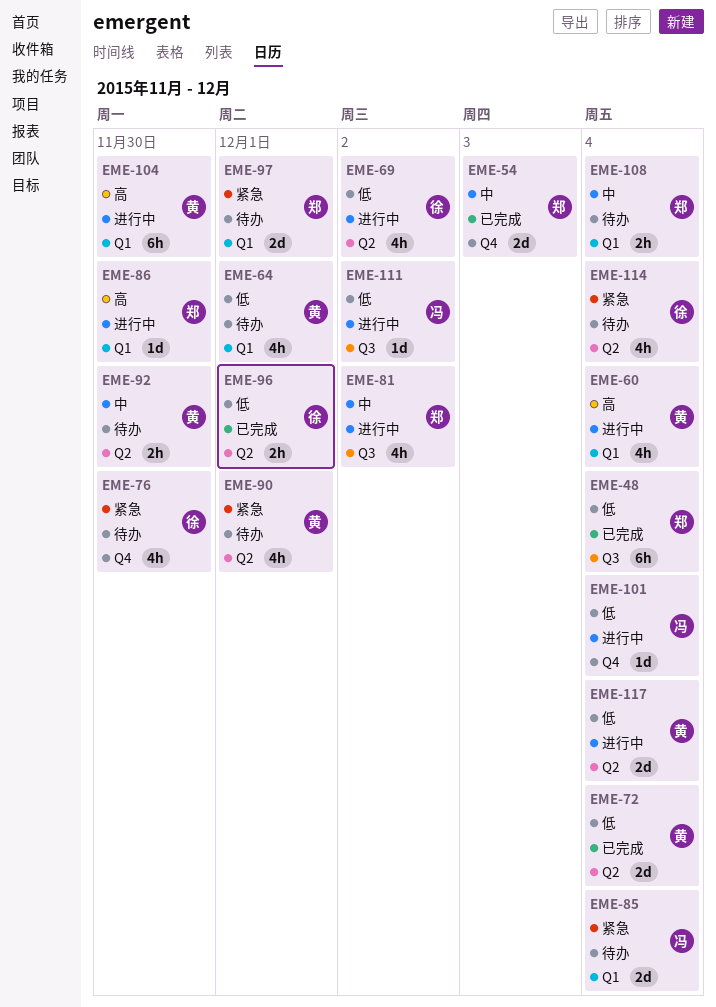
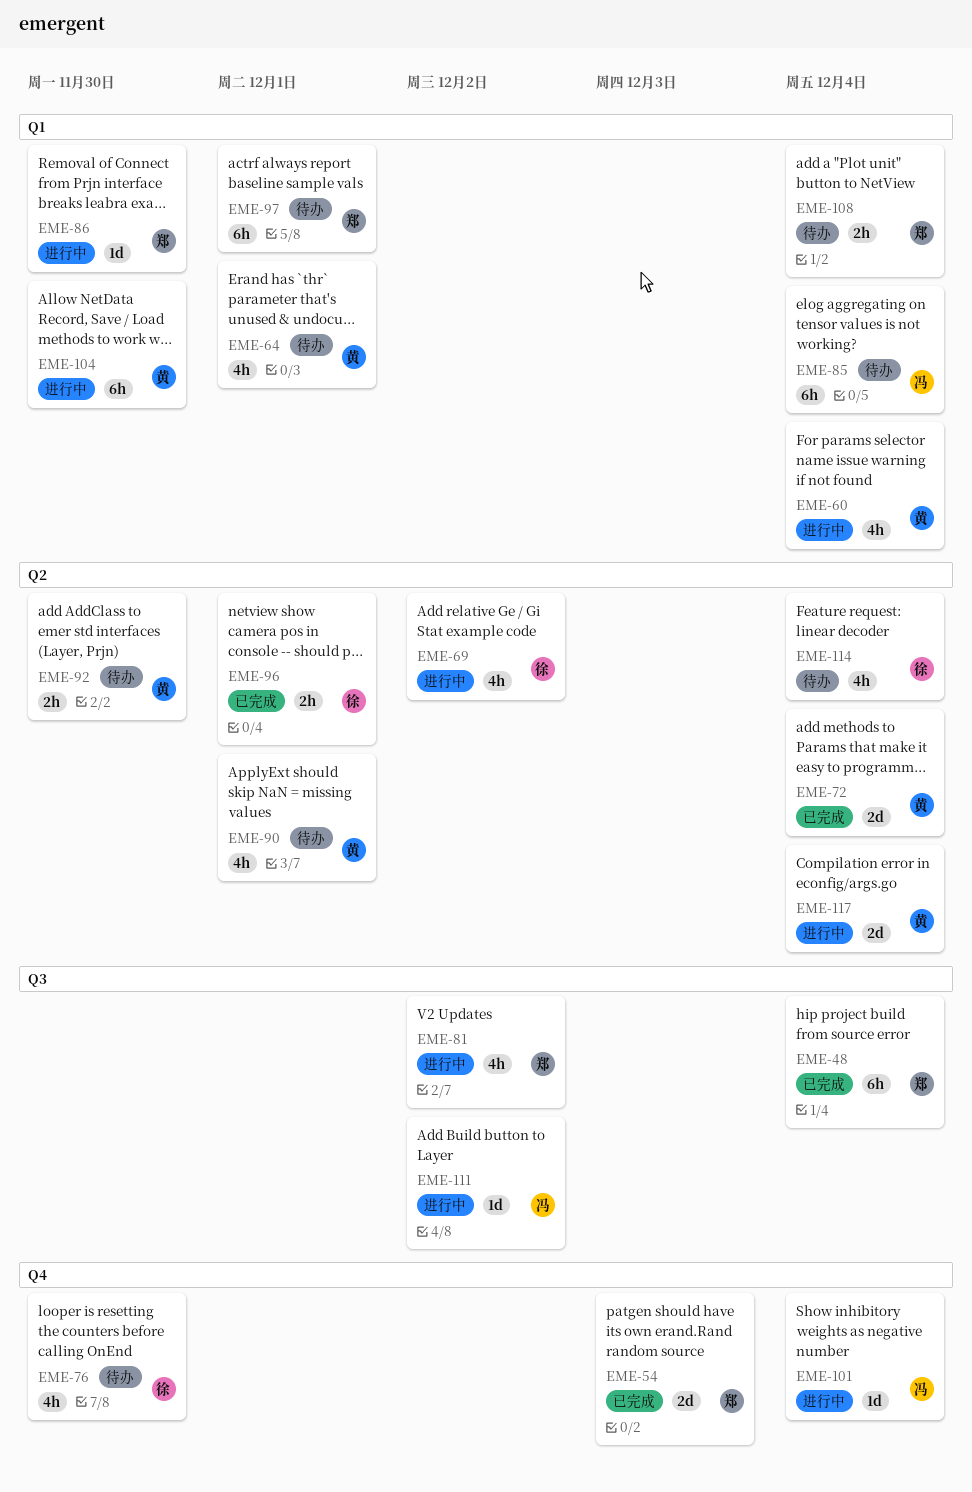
EME-85, estimate: 2d -> 6h
EME-97, estimate: 2d -> 6h

